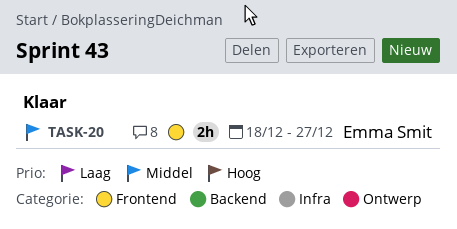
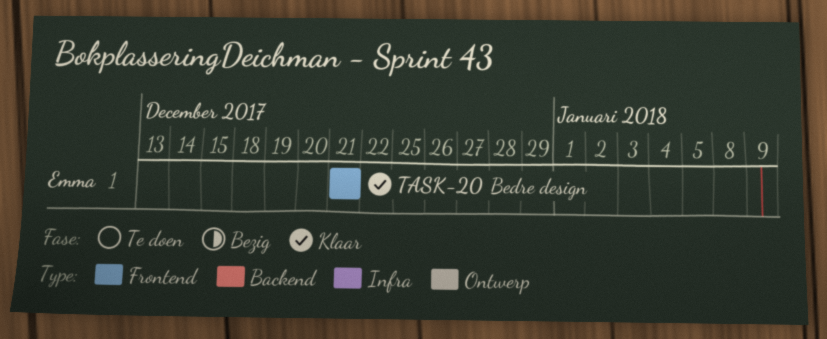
TASK-20, start: Dec 18 -> Dec 21
TASK-20, due: Dec 27 -> Dec 21

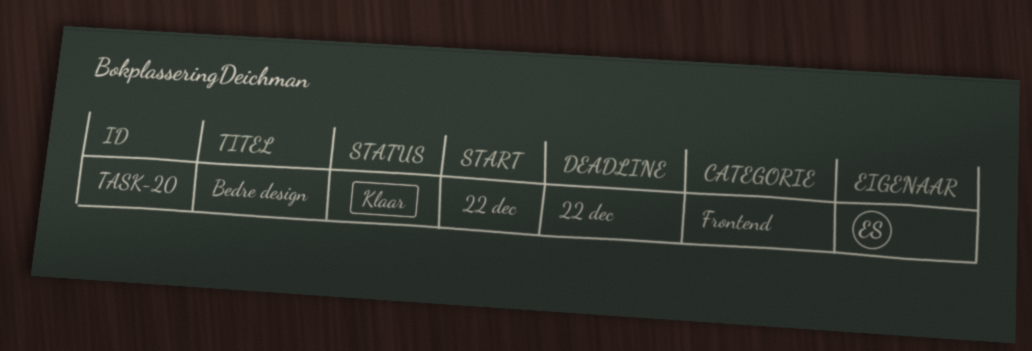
TASK-20, start: Dec 21 -> Dec 22
TASK-20, due: Dec 21 -> Dec 22

